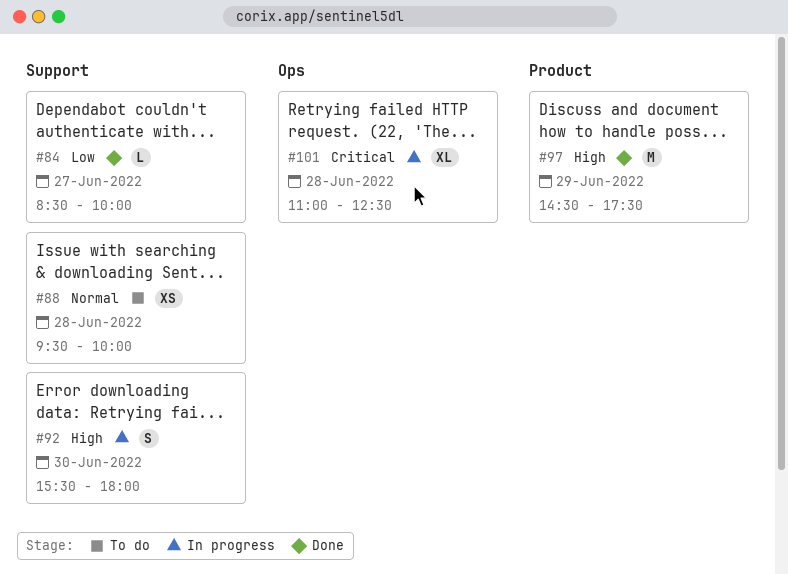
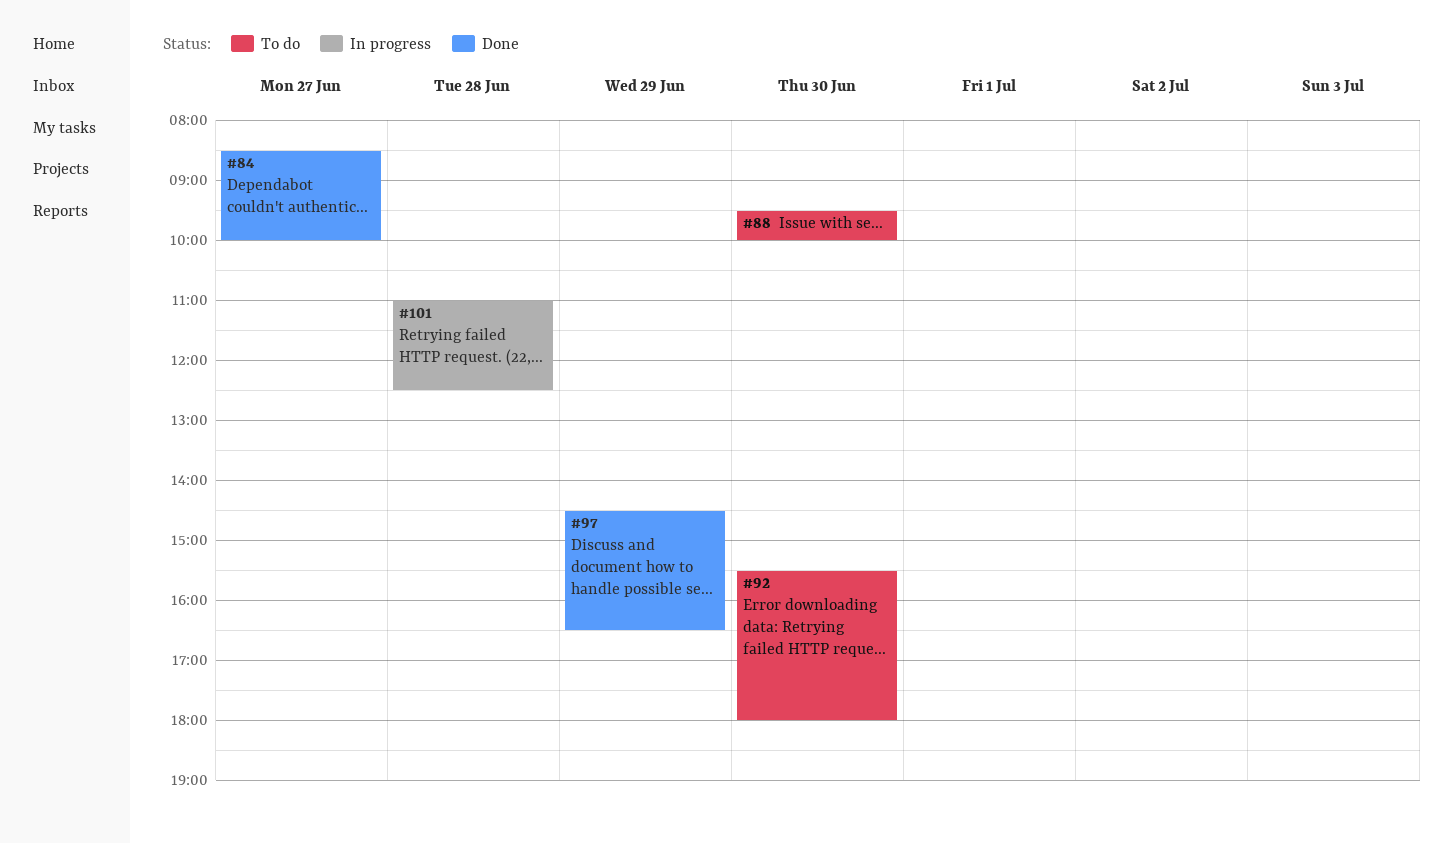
#88, day: Jun 28 -> Jun 30
#92, status: In progress -> To do
#97, ends: 17:30 -> 16:30

